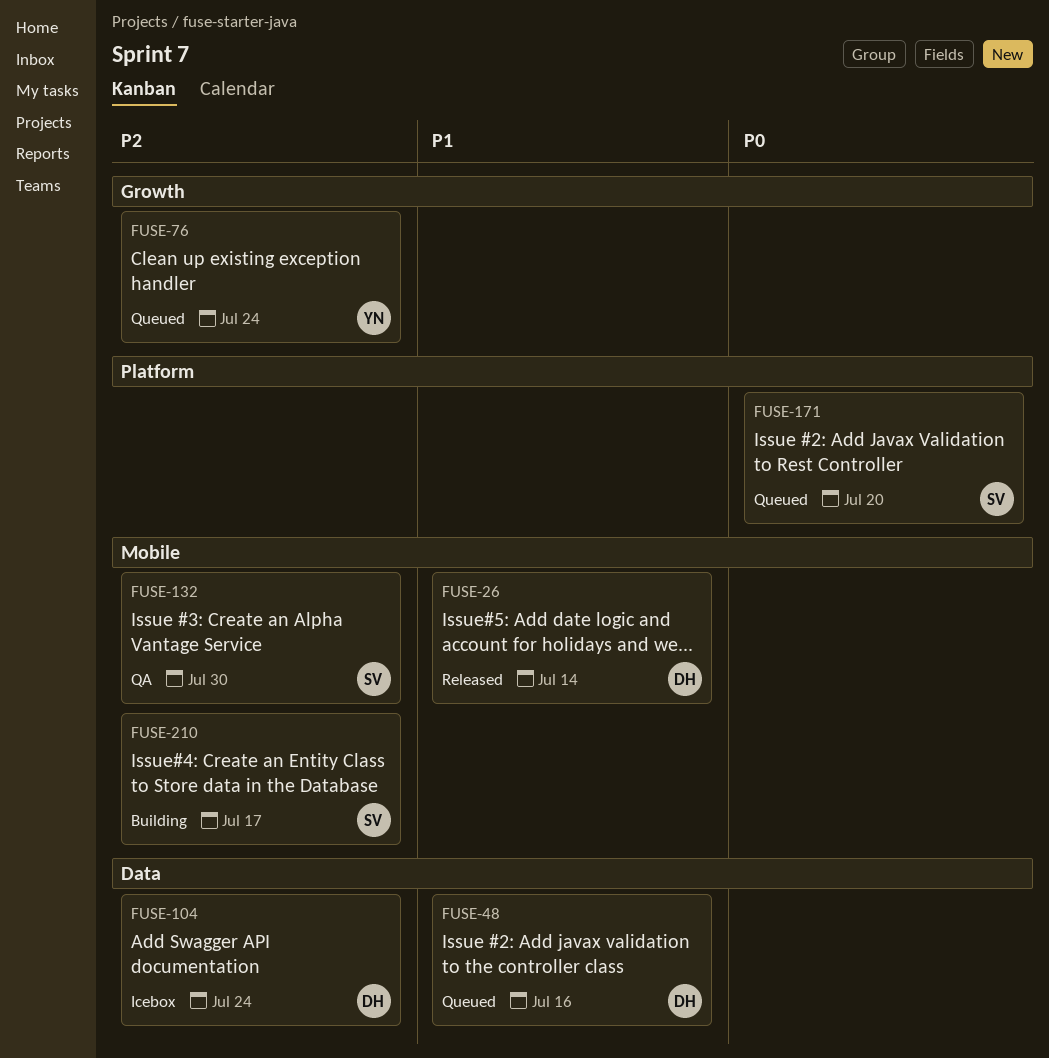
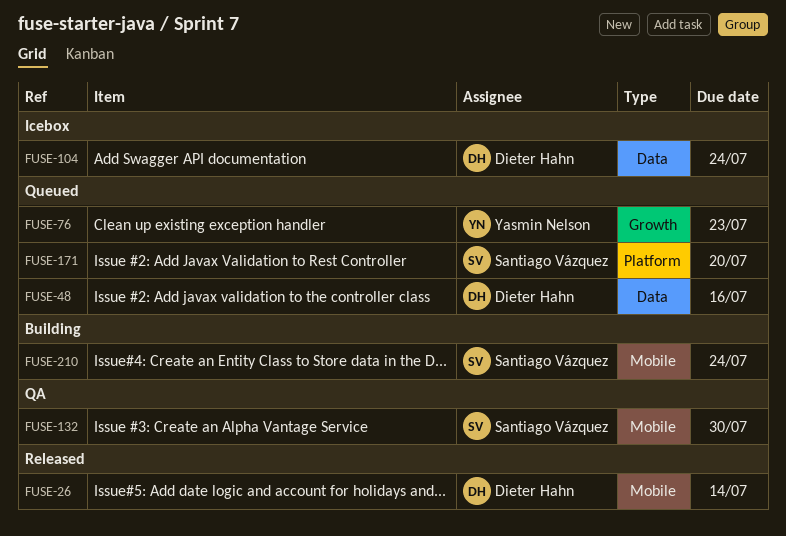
FUSE-76, due: Jul 24 -> Jul 23
FUSE-210, due: Jul 17 -> Jul 24

